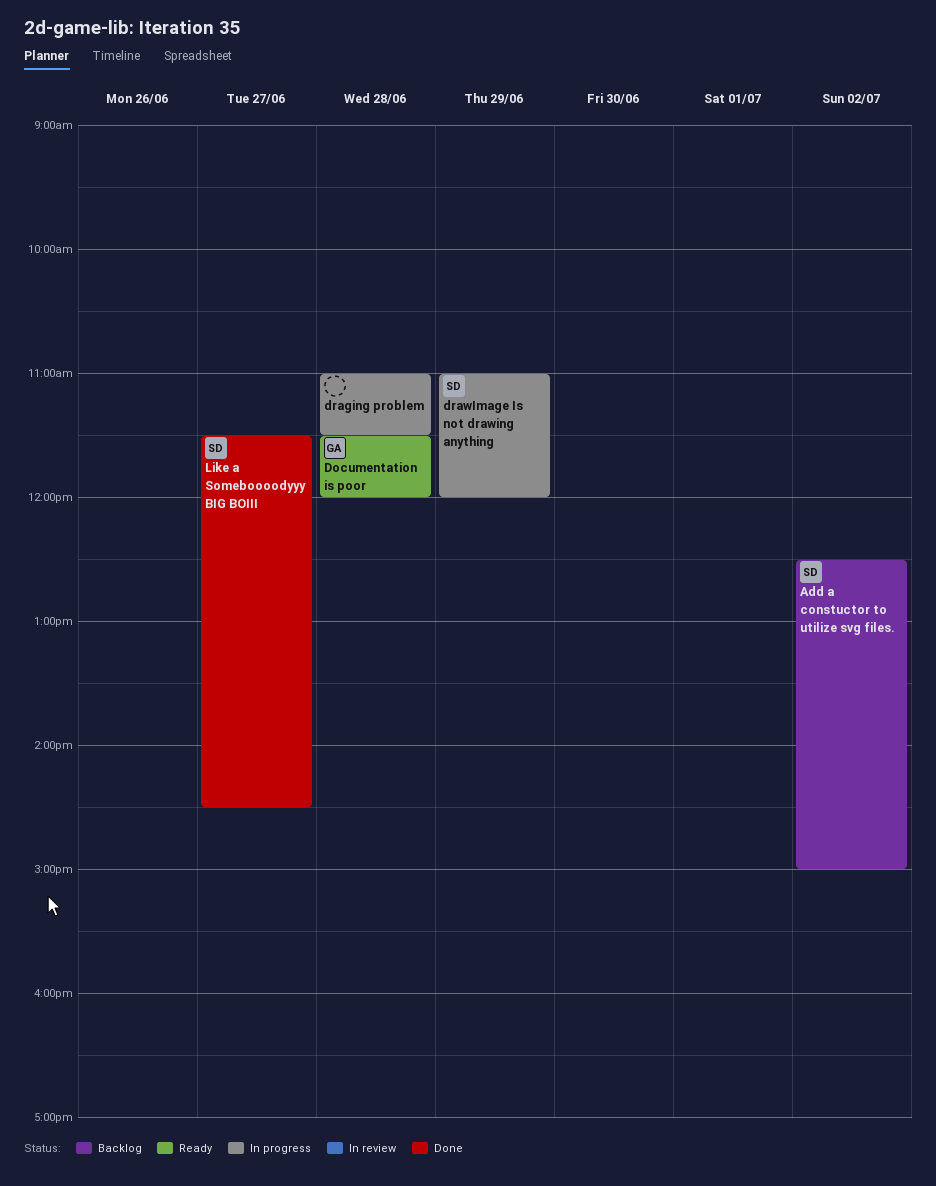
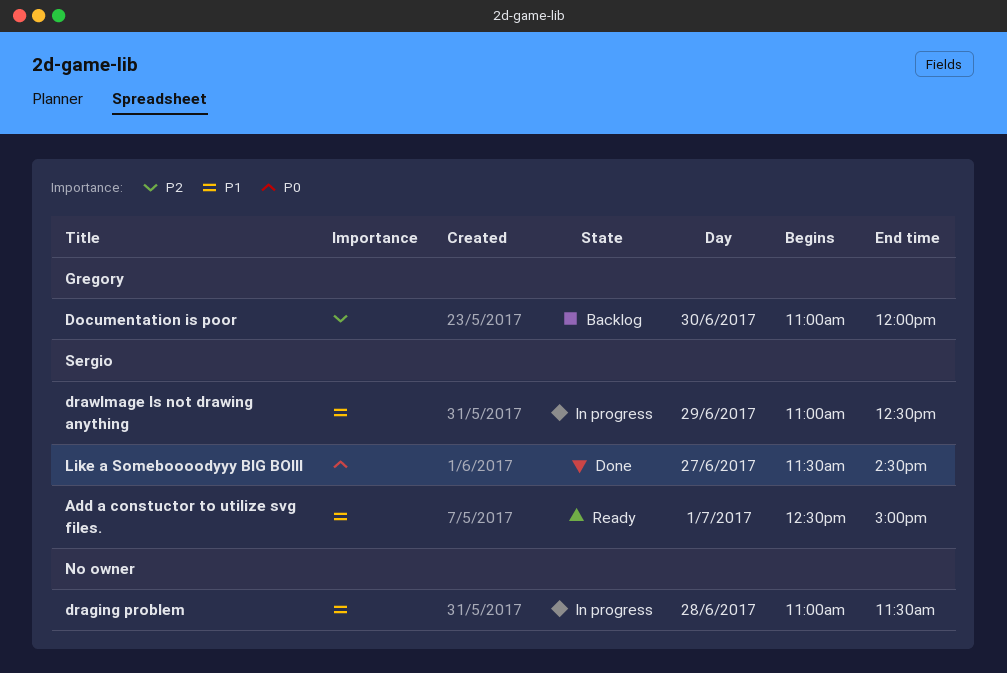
Add a constuctor to utilize svg files., status: Backlog -> Ready
Add a constuctor to utilize svg files., day: Jul 2 -> Jul 1
Documentation is poor, status: Ready -> Backlog
Documentation is poor, day: Jun 28 -> Jun 30
Documentation is poor, begins: 11:30 -> 11:00
drawImage Is not drawing anything, ends: 12:00 -> 12:30

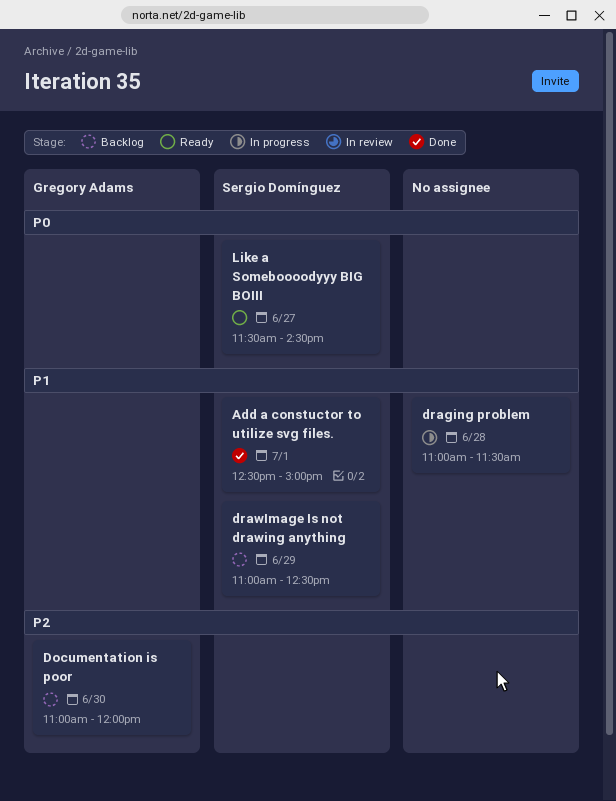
Add a constuctor to utilize svg files., status: Ready -> Done
drawImage Is not drawing anything, status: In progress -> Backlog
Like a Someboooodyyy BIG BOIII, status: Done -> Ready

